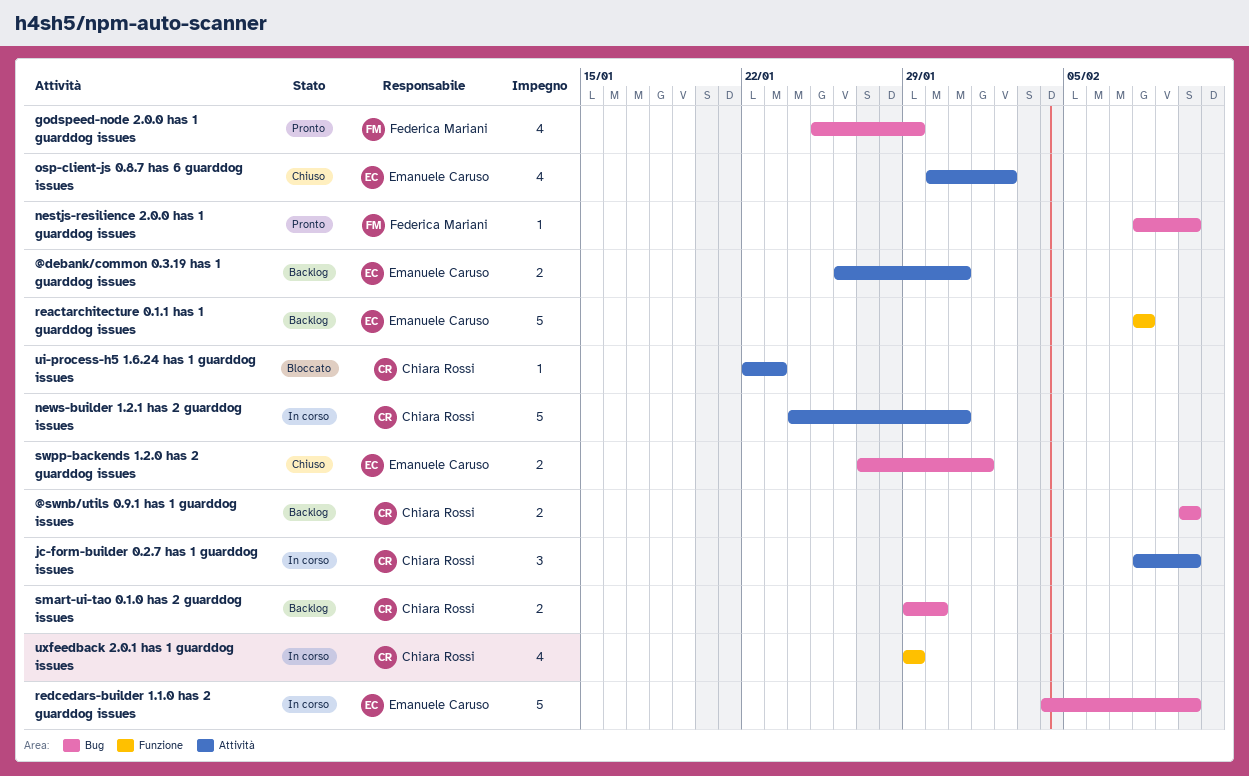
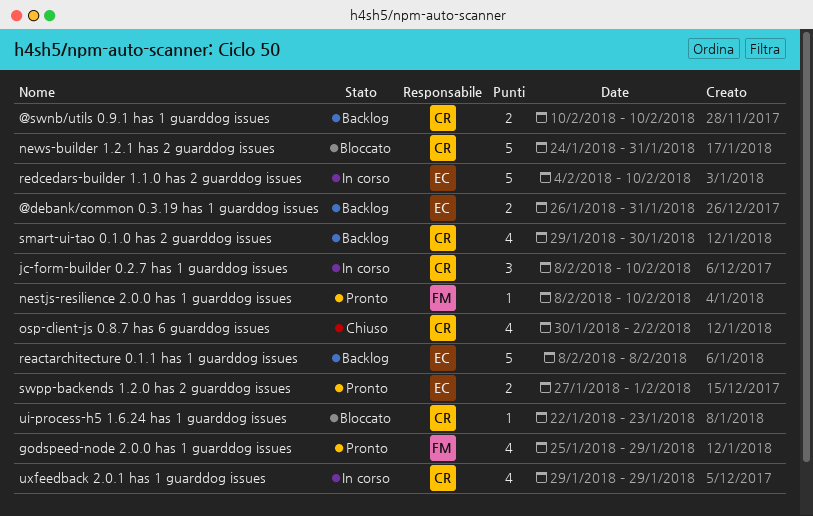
news-builder 1.2.1 has 2 guarddog issues, status: In corso -> Bloccato
osp-client-js 0.8.7 has 6 guarddog issues, owner: Emanuele Caruso -> Chiara Rossi
smart-ui-tao 0.1.0 has 2 guarddog issues, estimate: 2 -> 4
swpp-backends 1.2.0 has 2 guarddog issues, status: Chiuso -> Pronto

